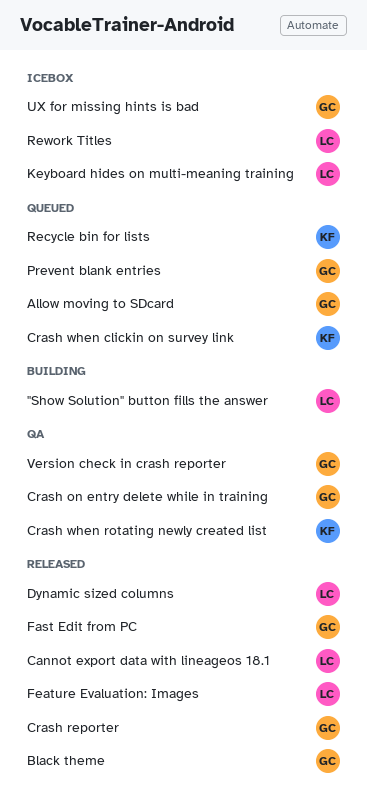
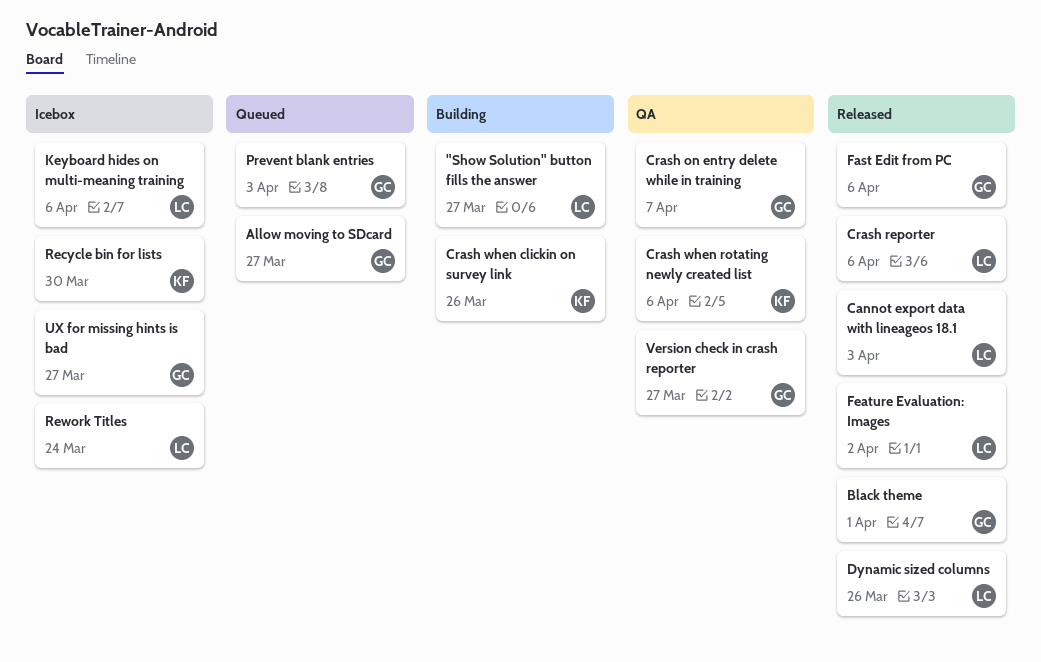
Crash reporter, owner: GC -> LC
Crash when clickin on survey link, status: Queued -> Building
Recycle bin for lists, status: Queued -> Icebox

